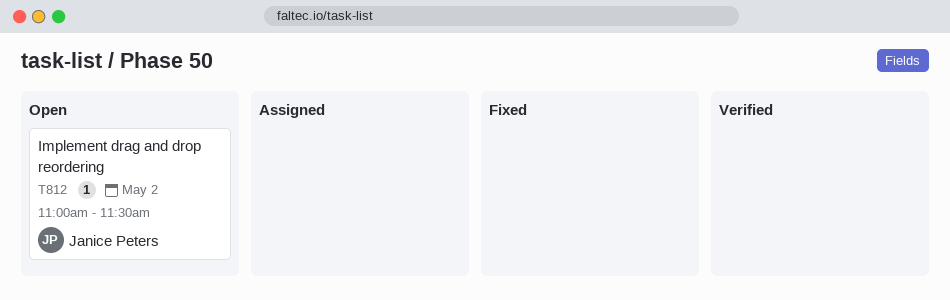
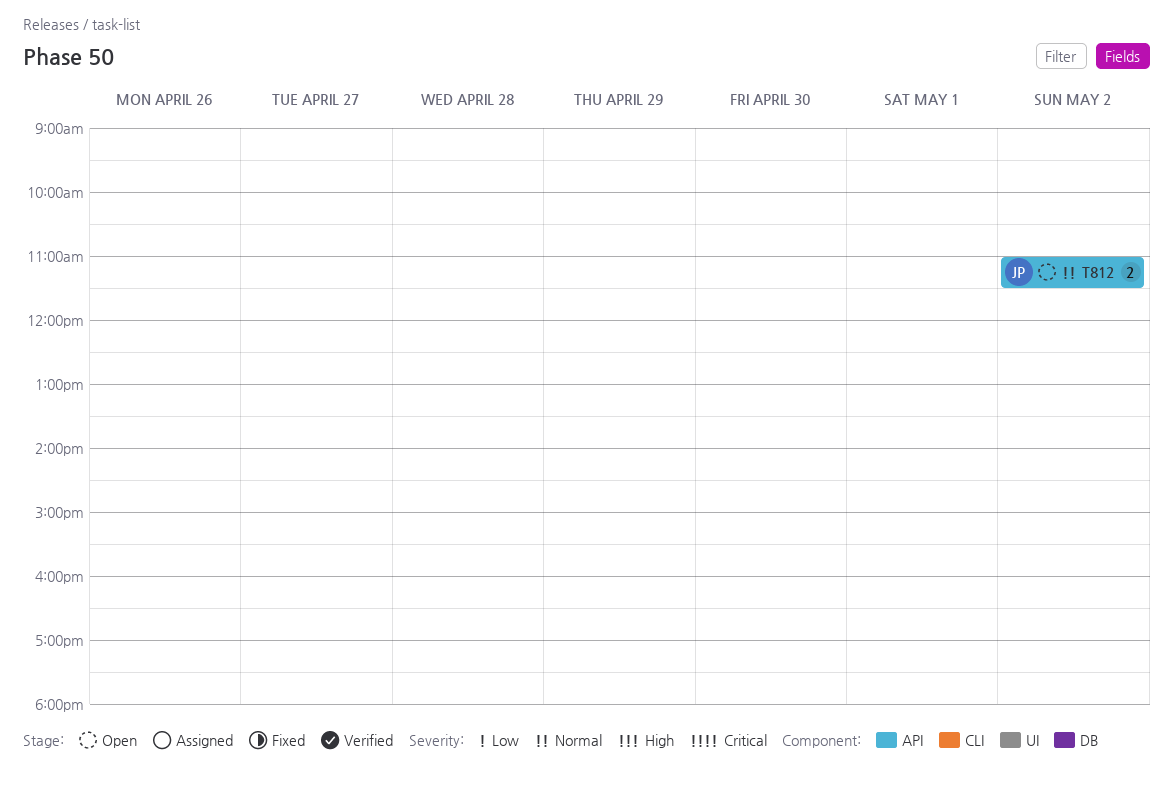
T812, estimate: 1 -> 2

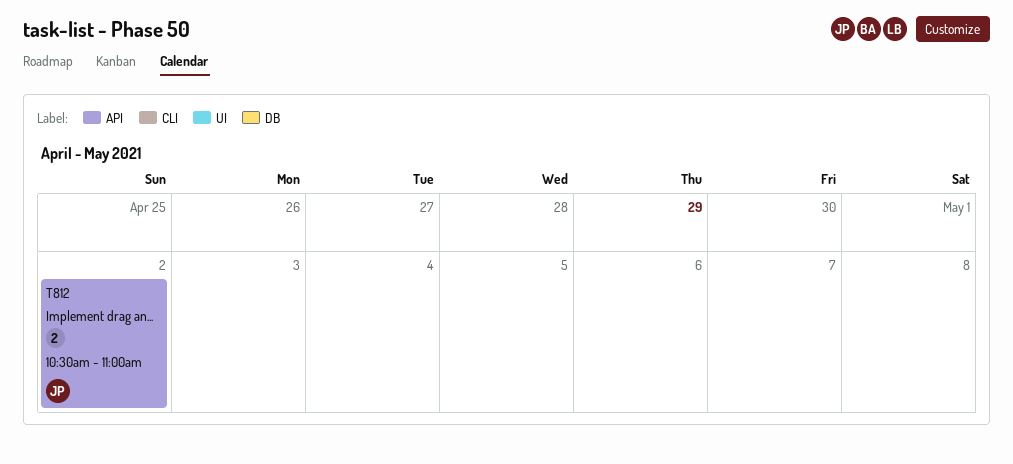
T812, begins: 11:00 -> 10:30
T812, ends: 11:30 -> 11:00

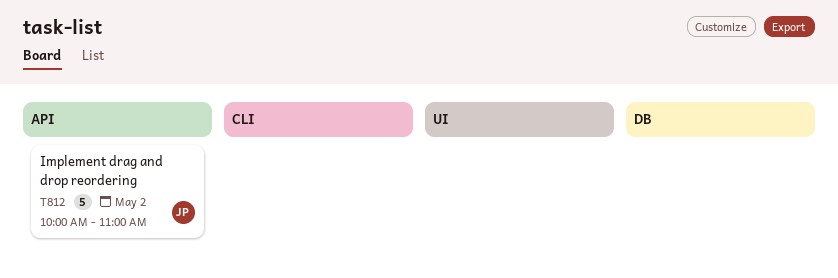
T812, estimate: 2 -> 5
T812, begins: 10:30 -> 10:00

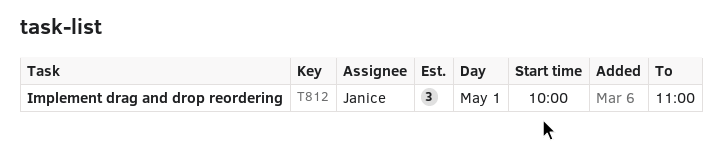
T812, estimate: 5 -> 3
T812, day: May 2 -> May 1

